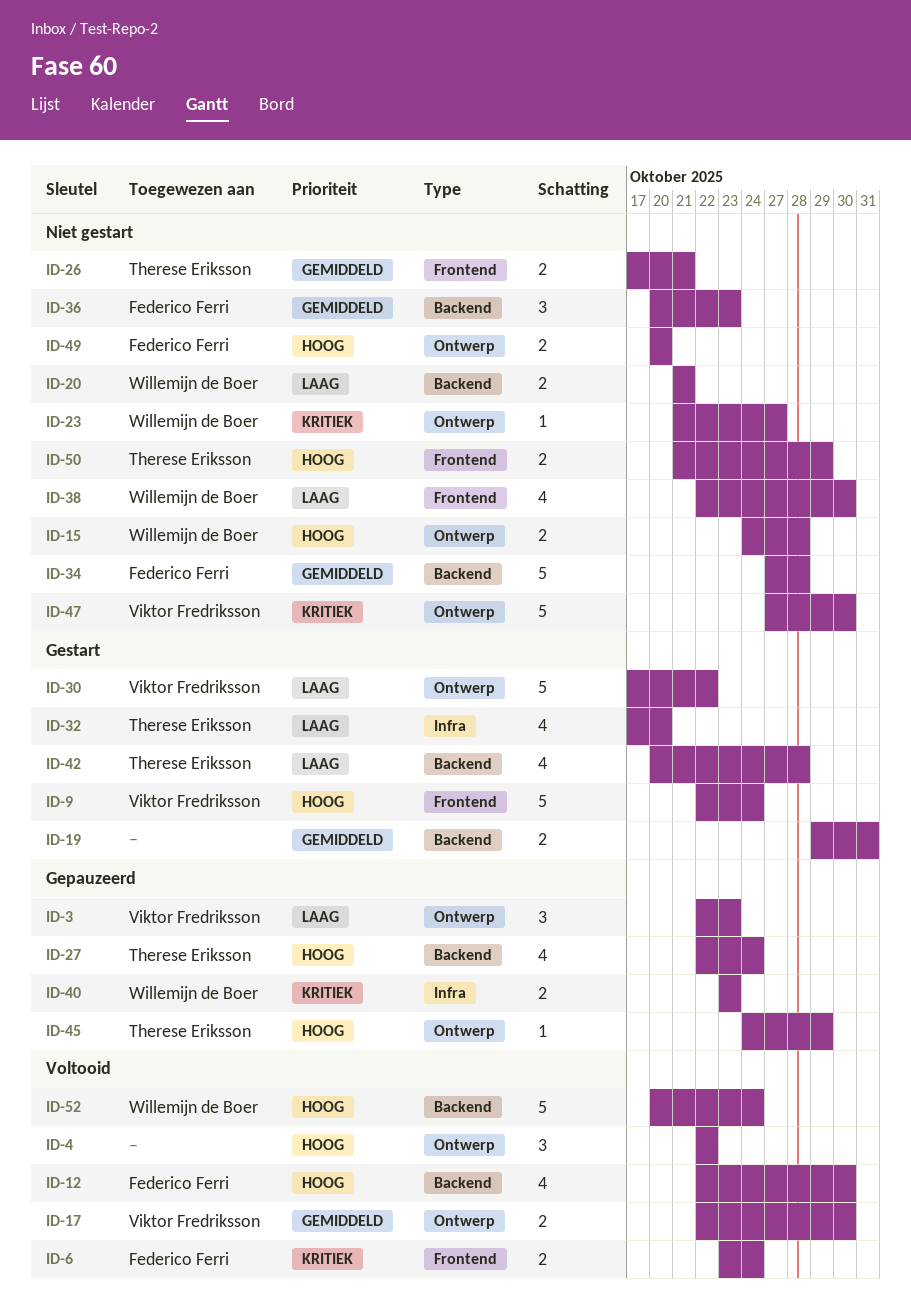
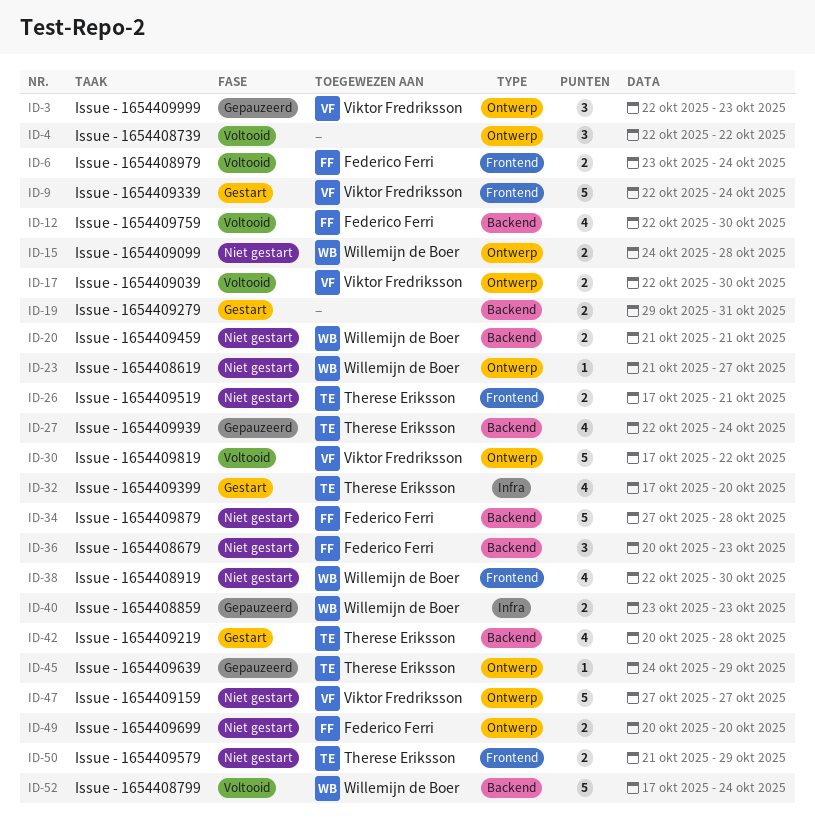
ID-30, status: Gestart -> Voltooid
ID-47, due: Oct 30 -> Oct 27
ID-52, start: Oct 20 -> Oct 17

